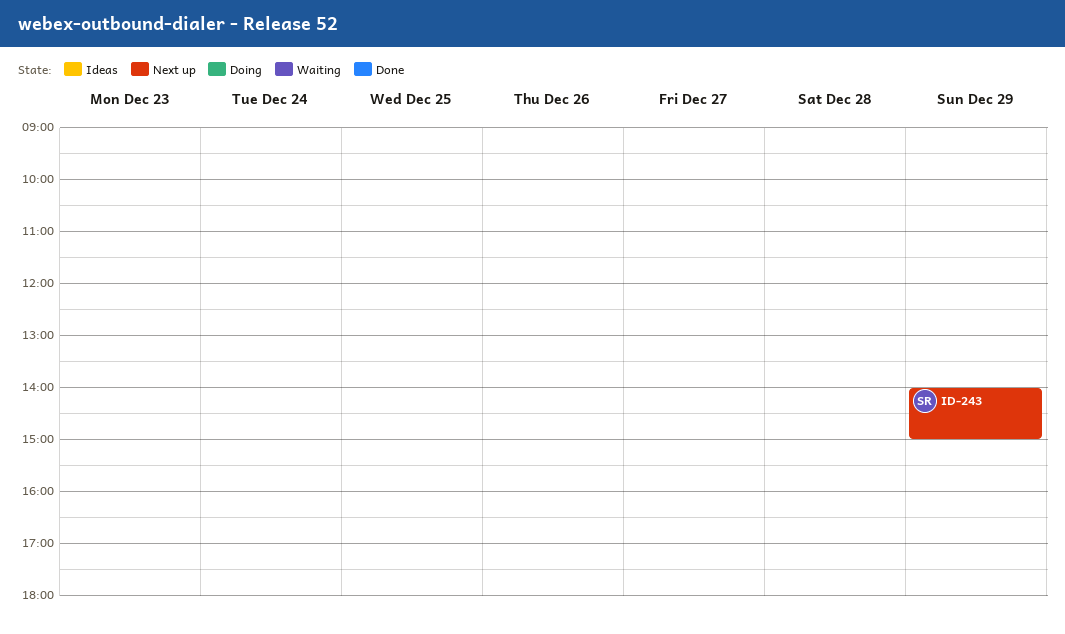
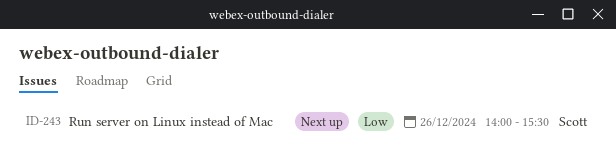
ID-243, day: Dec 29 -> Dec 26
ID-243, ends: 15:00 -> 15:30

